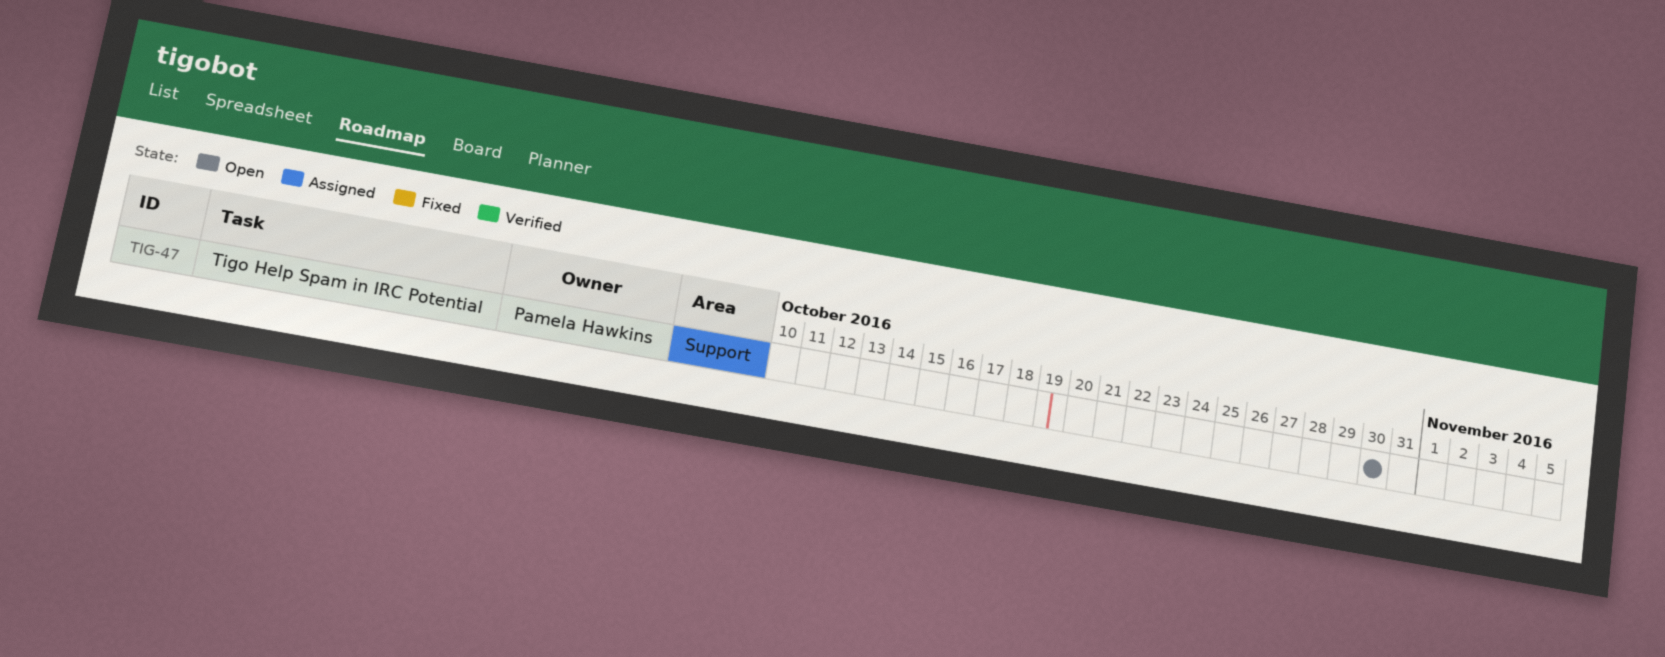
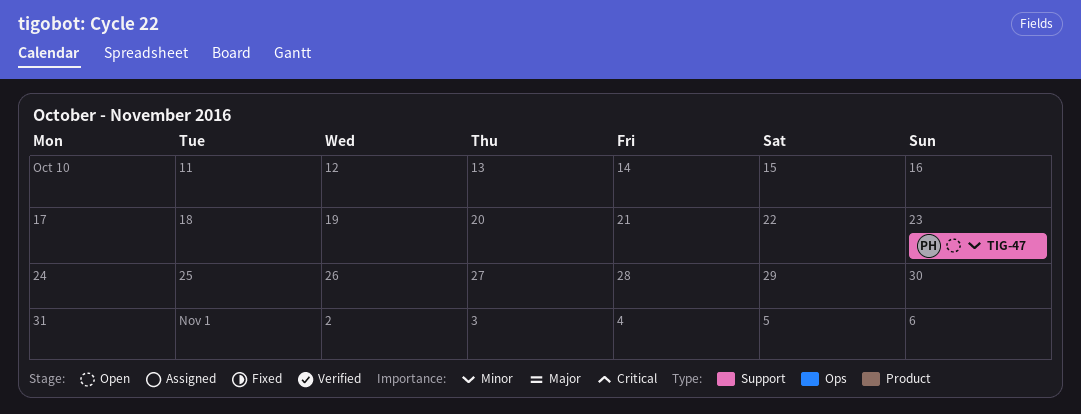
TIG-47, start: Oct 30 -> Oct 23
TIG-47, due: Oct 30 -> Oct 23

